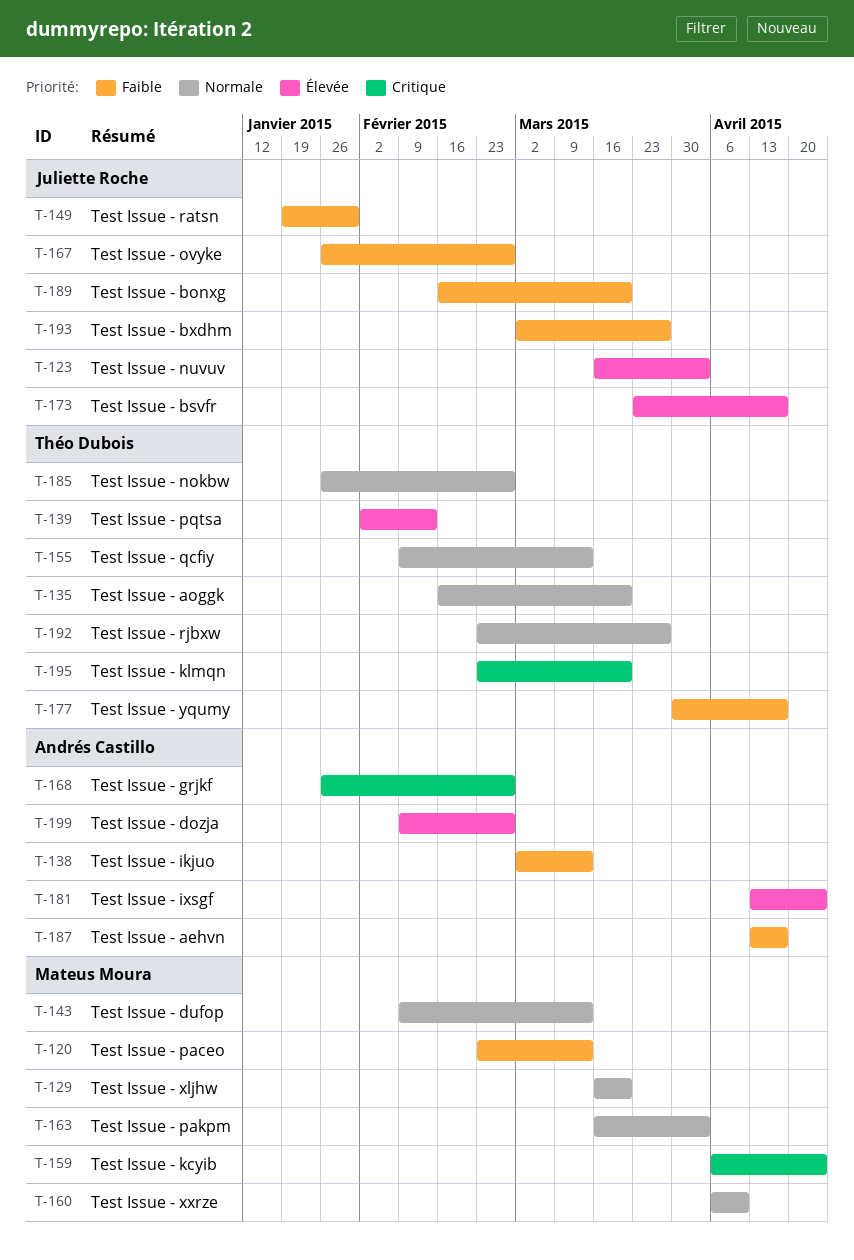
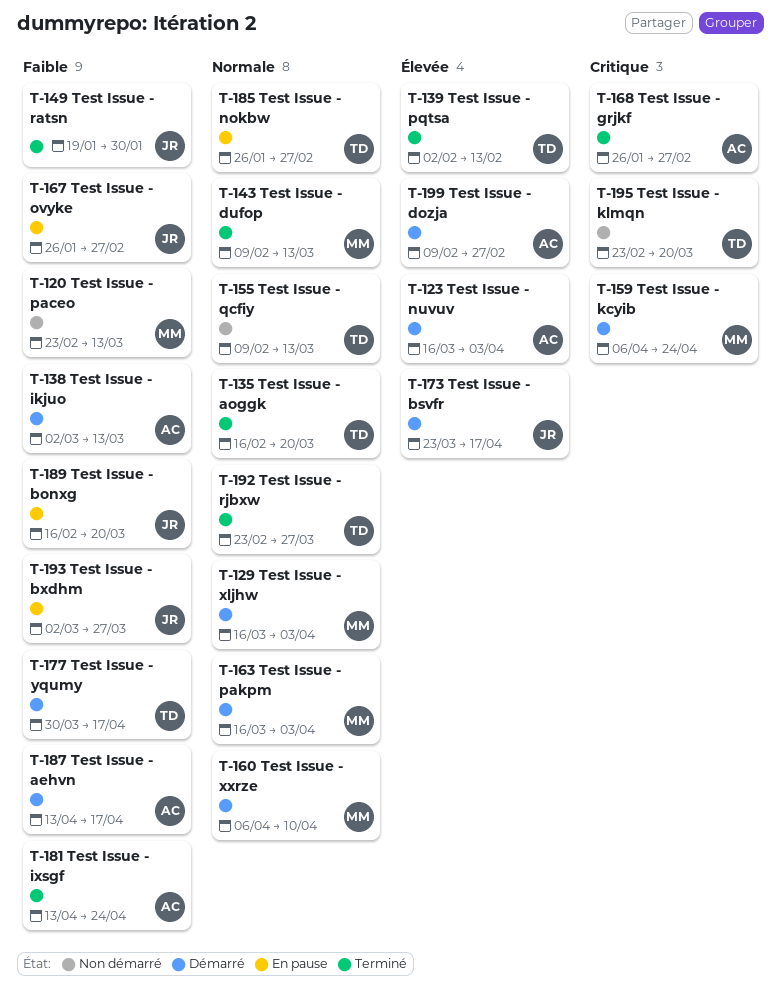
T-123, owner: Juliette Roche -> Andrés Castillo
T-129, due: Mar 20 -> Apr 3
T-181, priority: Élevée -> Faible

